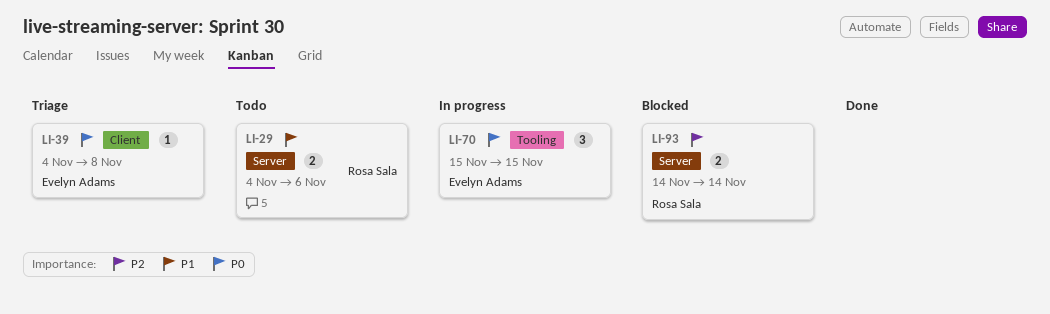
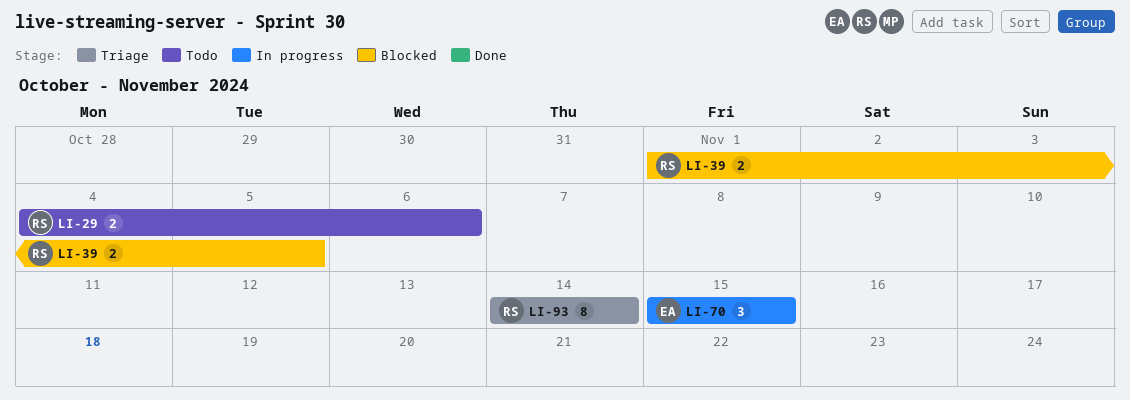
LI-39, status: Triage -> Blocked
LI-39, owner: Evelyn Adams -> Rosa Sala
LI-39, estimate: 1 -> 2
LI-39, start: Nov 4 -> Nov 1
LI-39, due: Nov 8 -> Nov 5
LI-93, status: Blocked -> Triage
LI-93, estimate: 2 -> 8

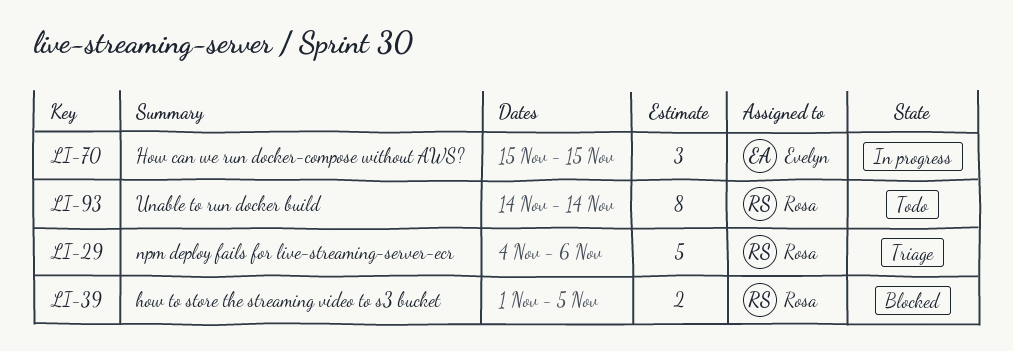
LI-29, status: Todo -> Triage
LI-29, estimate: 2 -> 5
LI-93, status: Triage -> Todo

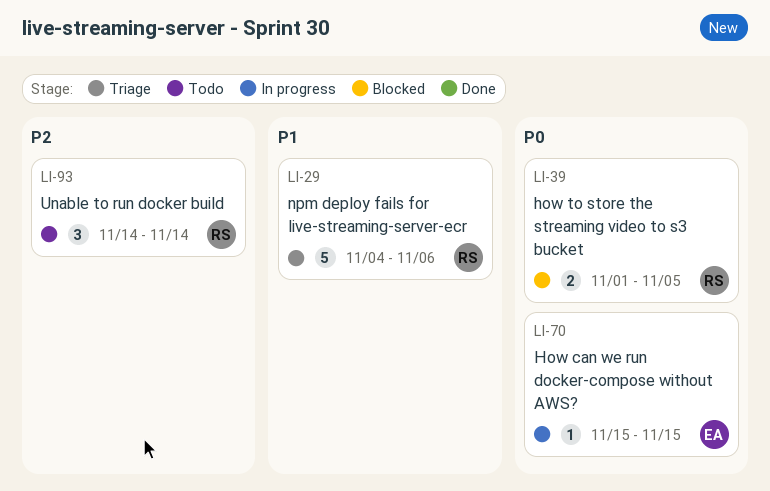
LI-70, estimate: 3 -> 1
LI-93, estimate: 8 -> 3

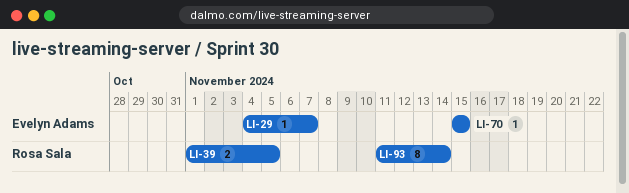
LI-29, owner: Rosa Sala -> Evelyn Adams
LI-29, estimate: 5 -> 1
LI-29, due: Nov 6 -> Nov 7
LI-93, estimate: 3 -> 8
LI-93, start: Nov 14 -> Nov 11

